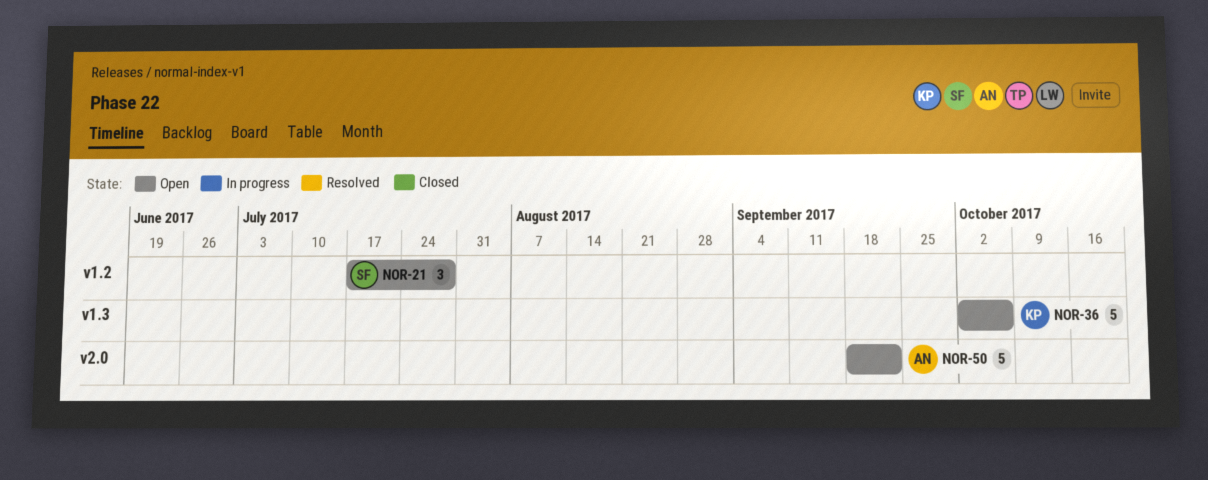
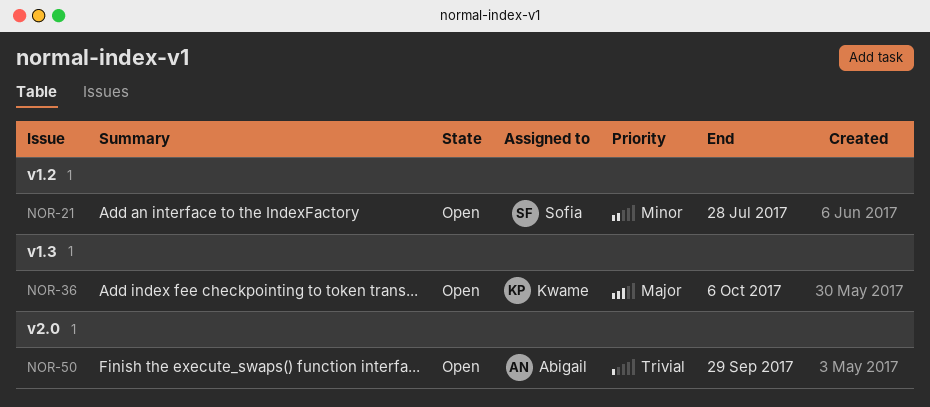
NOR-50, due: Sep 22 -> Sep 29

